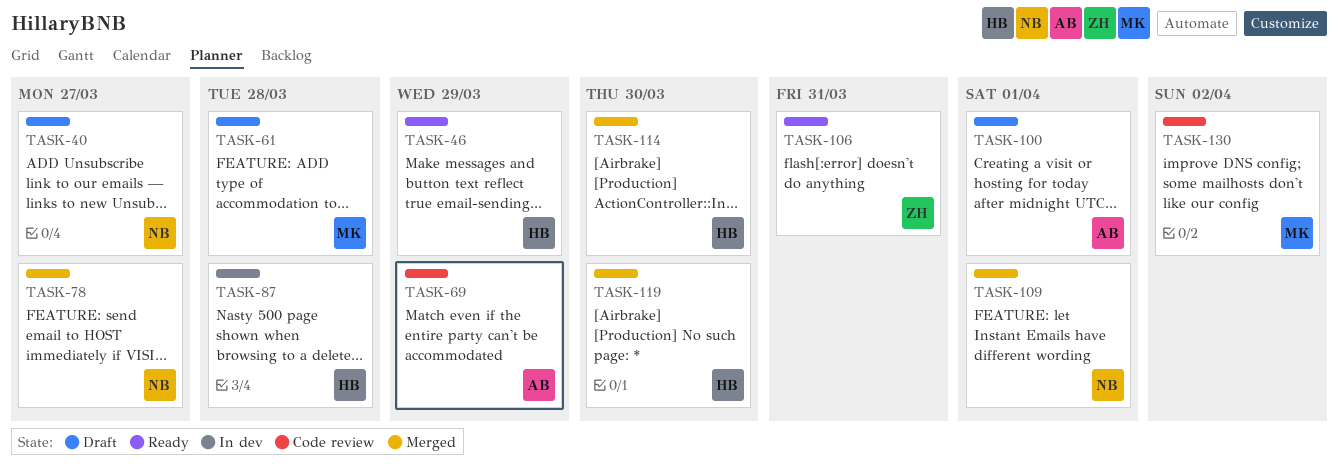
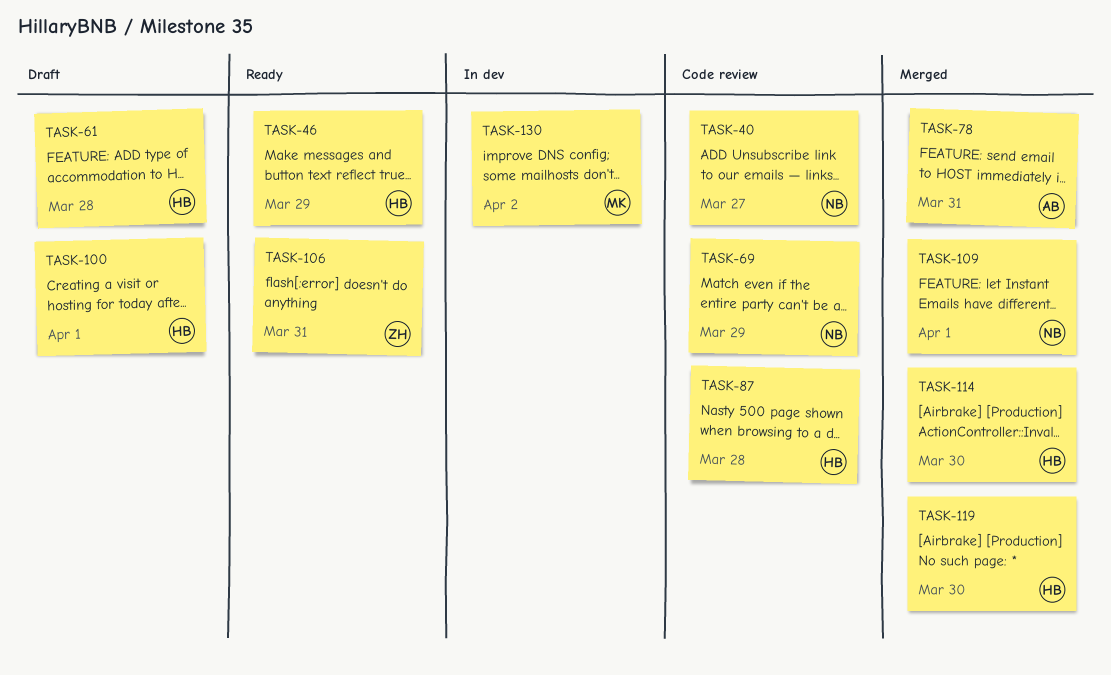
TASK-40, status: Draft -> Code review
TASK-61, owner: MK -> HB
TASK-69, owner: AB -> NB
TASK-78, owner: NB -> AB
TASK-78, due: Mar 27 -> Mar 31
TASK-87, status: In dev -> Code review
TASK-100, owner: AB -> HB
TASK-130, status: Code review -> In dev

